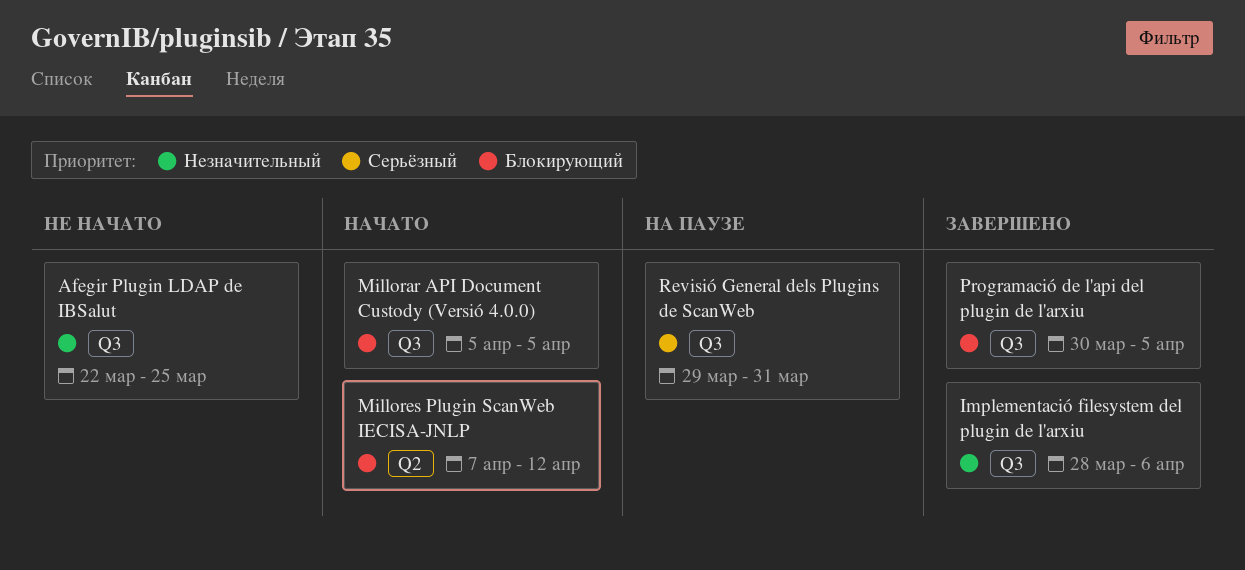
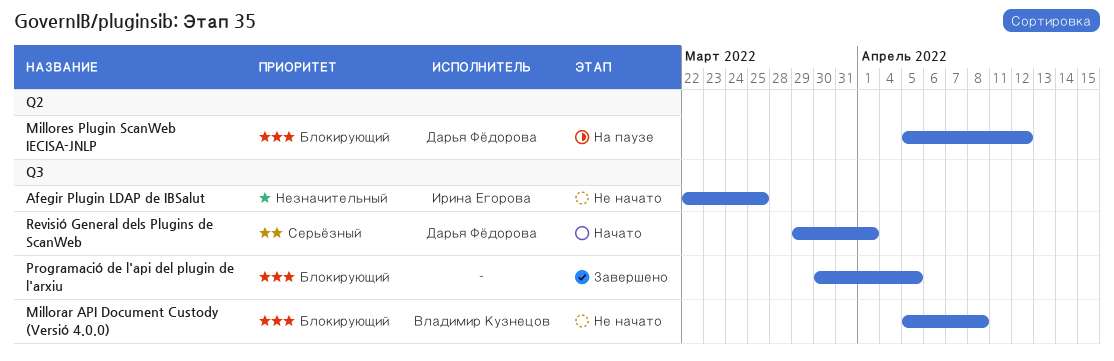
Implementació filesystem del plugin de l'arxiu: present -> none
Millorar API Document Custody (Versió 4.0.0), status: Начато -> Не начато
Millorar API Document Custody (Versió 4.0.0), due: Apr 5 -> Apr 8
Millores Plugin ScanWeb IECISA-JNLP, status: Начато -> На паузе
Millores Plugin ScanWeb IECISA-JNLP, start: Apr 7 -> Apr 5
Revisió General dels Plugins de ScanWeb, status: На паузе -> Начато
Revisió General dels Plugins de ScanWeb, due: Mar 31 -> Apr 1

